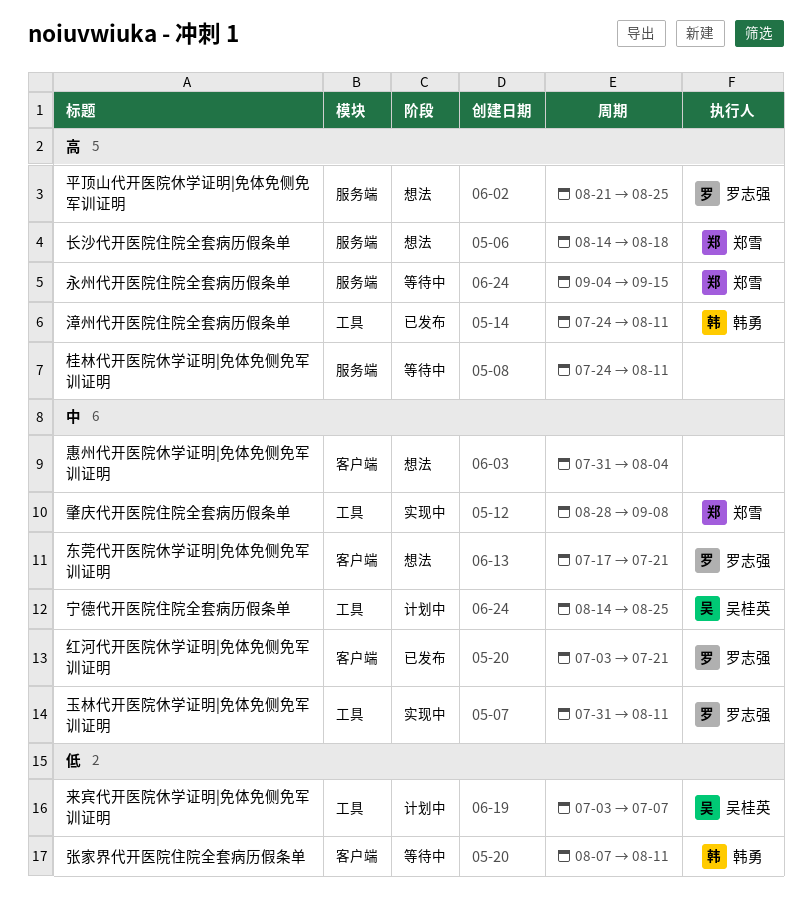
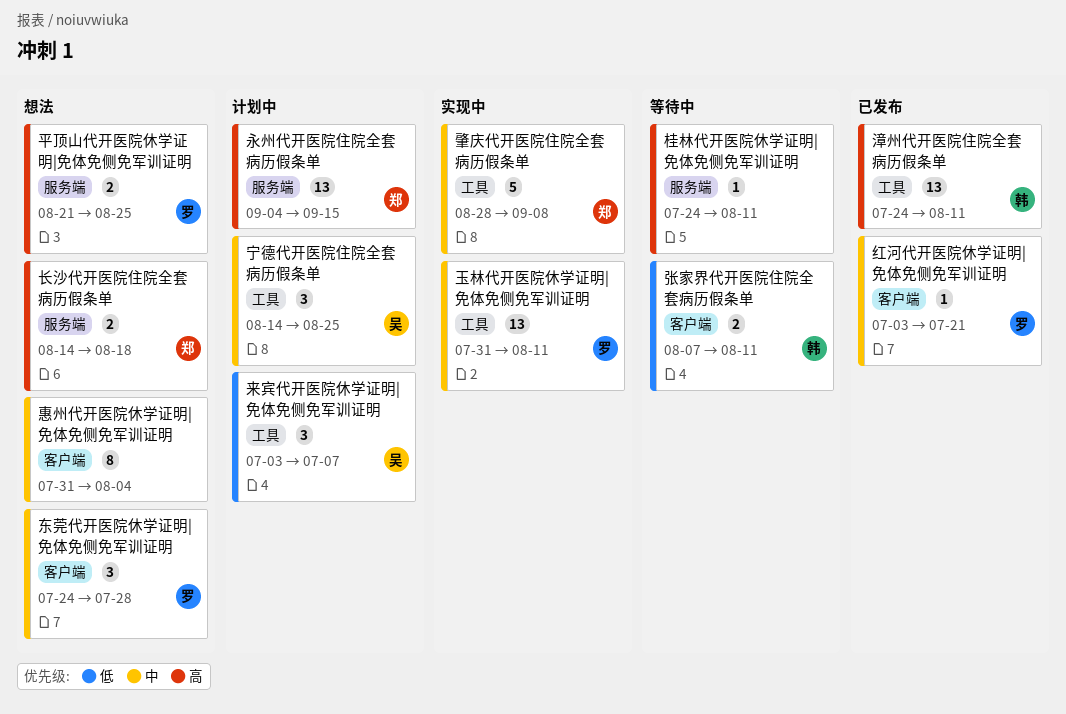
东莞代开医院休学证明|免体免侧免军训证明, start: Jul 17 -> Jul 24
东莞代开医院休学证明|免体免侧免军训证明, due: Jul 21 -> Jul 28
永州代开医院住院全套病历假条单, status: 等待中 -> 计划中

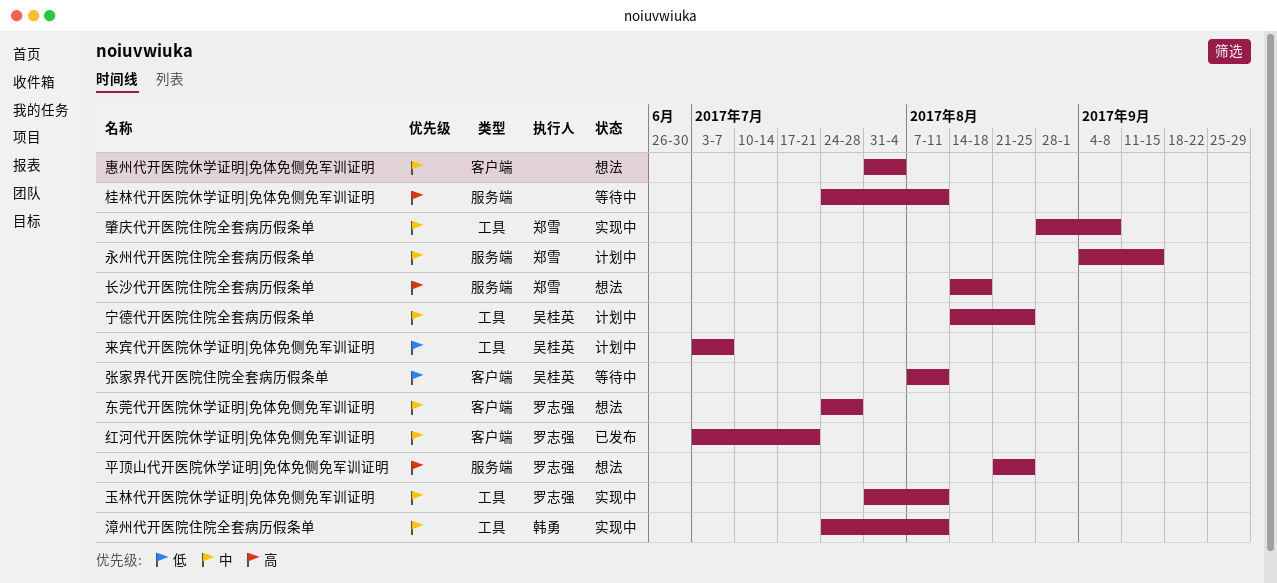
张家界代开医院住院全套病历假条单, owner: 韩勇 -> 吴桂英
永州代开医院住院全套病历假条单, priority: 高 -> 中
漳州代开医院住院全套病历假条单, status: 已发布 -> 实现中
漳州代开医院住院全套病历假条单, priority: 高 -> 中

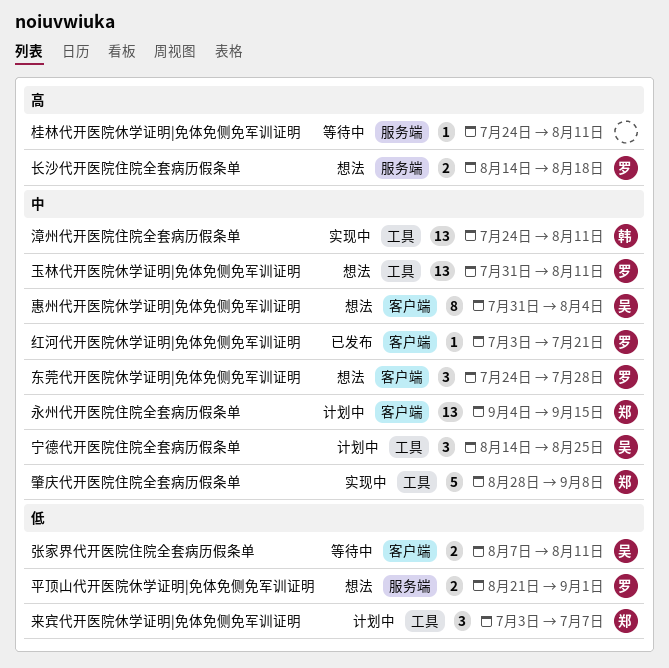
平顶山代开医院休学证明|免体免侧免军训证明, priority: 高 -> 低
平顶山代开医院休学证明|免体免侧免军训证明, due: Aug 25 -> Sep 1
惠州代开医院休学证明|免体免侧免军训证明, owner: none -> 吴桂英
来宾代开医院休学证明|免体免侧免军训证明, owner: 吴桂英 -> 郑雪
永州代开医院住院全套病历假条单, label: 服务端 -> 客户端
玉林代开医院休学证明|免体免侧免军训证明, status: 实现中 -> 想法
长沙代开医院住院全套病历假条单, owner: 郑雪 -> 罗志强

